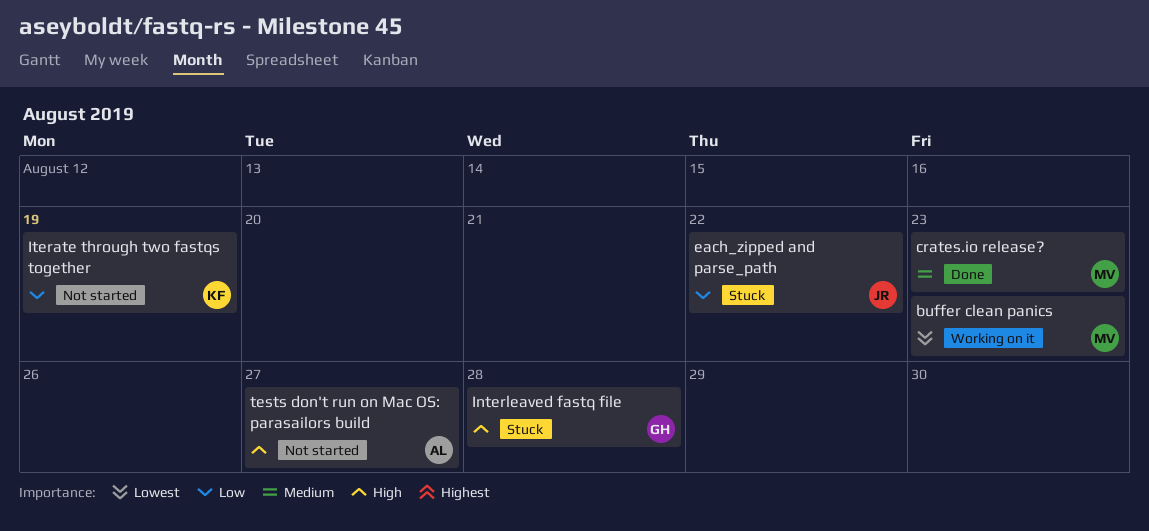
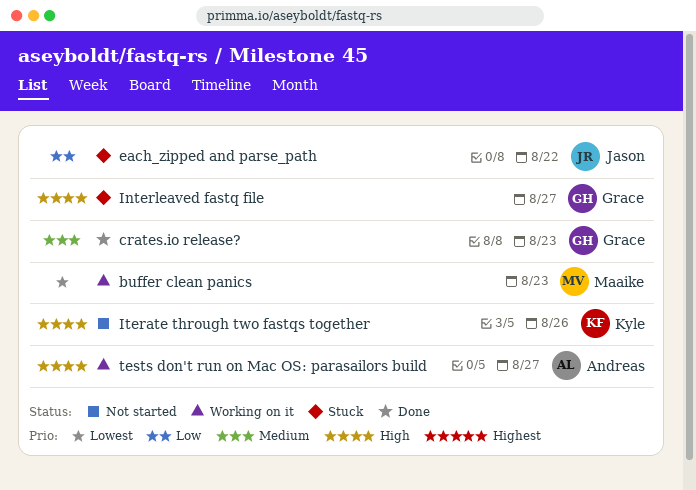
crates.io release?, owner: Maaike -> Grace
Interleaved fastq file, due: Aug 28 -> Aug 27
Iterate through two fastqs together, priority: Low -> High
Iterate through two fastqs together, due: Aug 19 -> Aug 26
tests don't run on Mac OS: parasailors build, status: Not started -> Working on it

